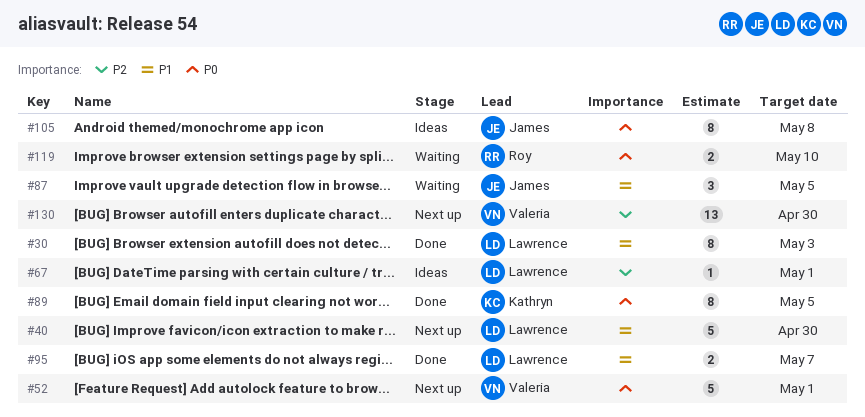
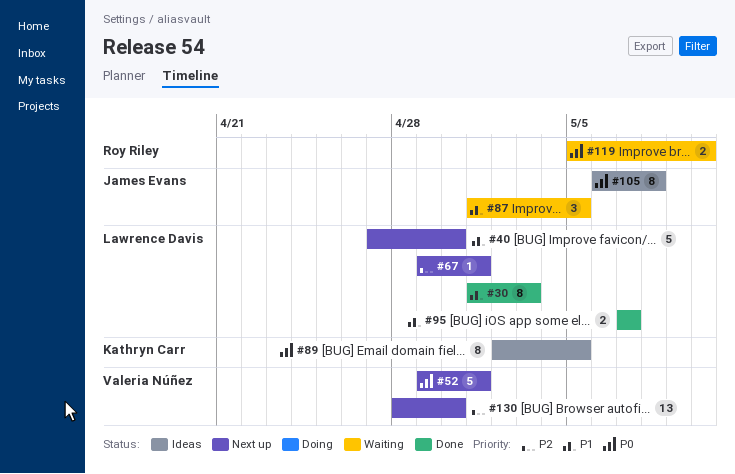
#67, status: Ideas -> Next up
#89, status: Done -> Ideas

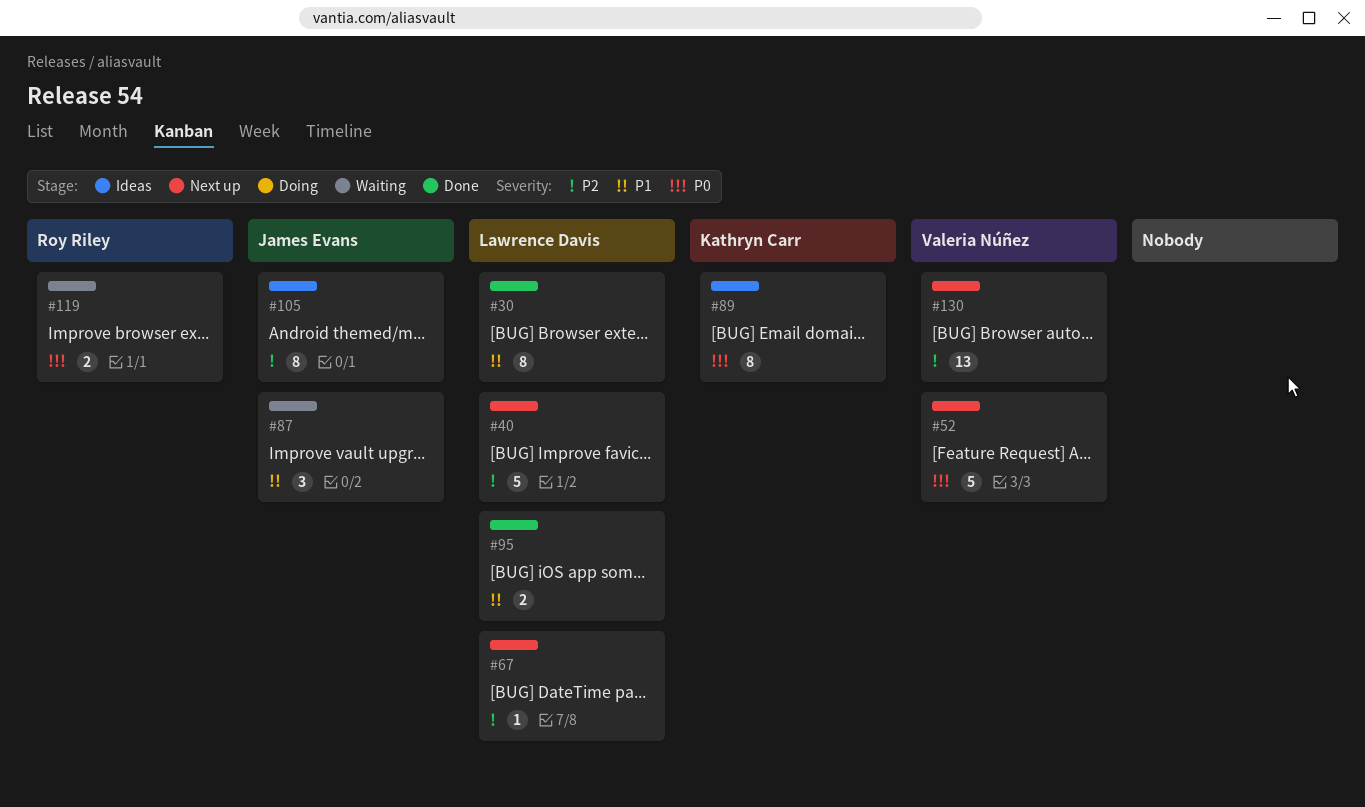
#40, priority: P1 -> P2
#105, priority: P0 -> P2

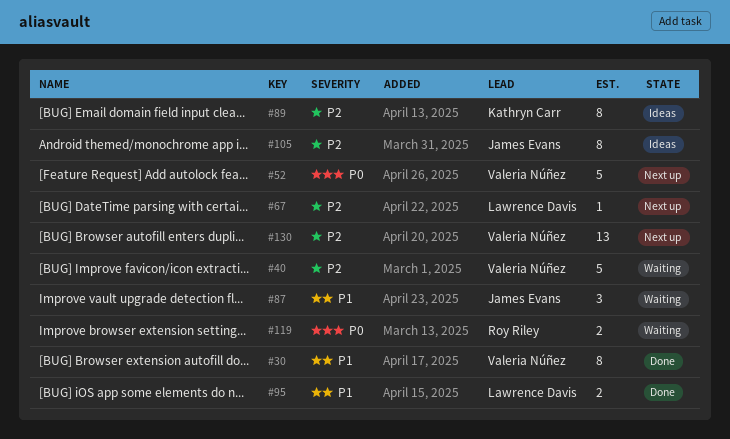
#30, owner: Lawrence Davis -> Valeria Núñez
#40, status: Next up -> Waiting
#40, owner: Lawrence Davis -> Valeria Núñez
#89, priority: P0 -> P2

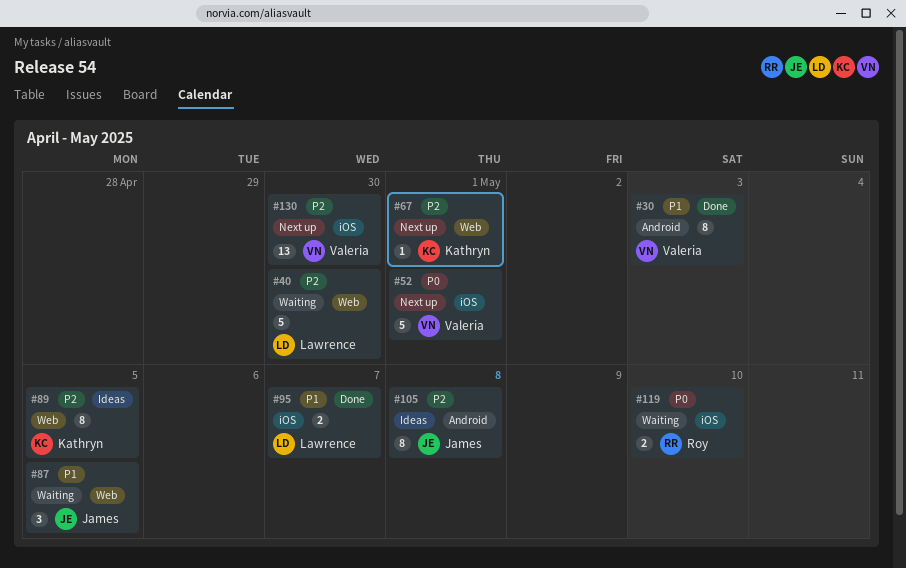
#40, owner: Valeria Núñez -> Lawrence Davis
#67, owner: Lawrence Davis -> Kathryn Carr

